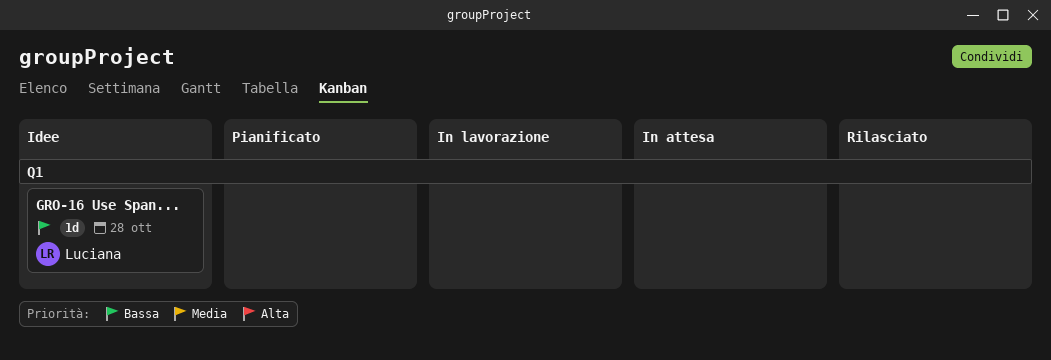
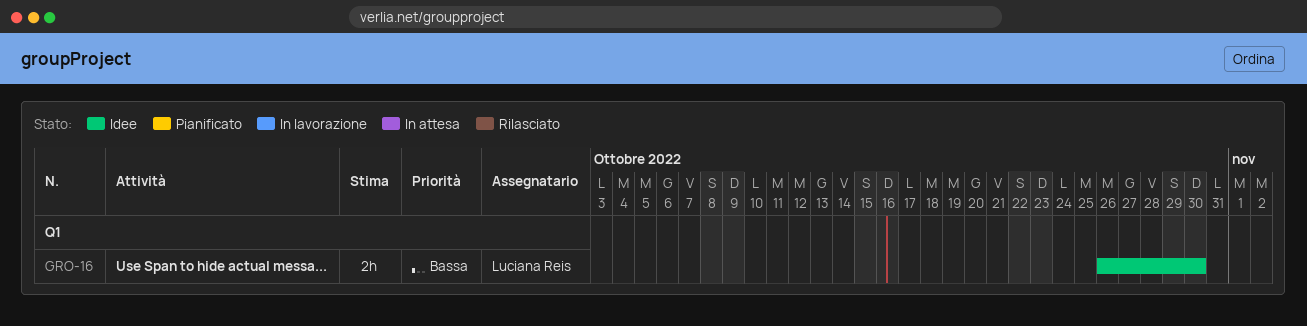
GRO-16, estimate: 1d -> 2h
GRO-16, due: Oct 28 -> Oct 30

